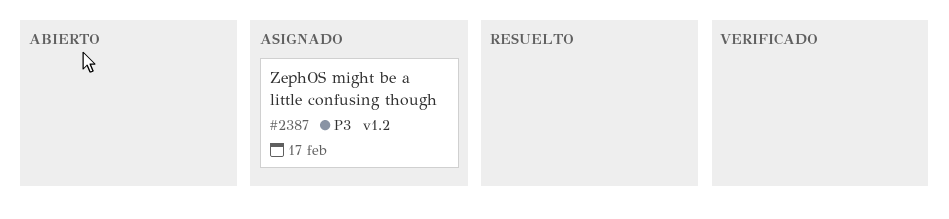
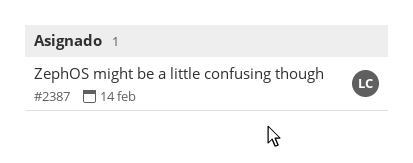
#2387, due: Feb 17 -> Feb 14

